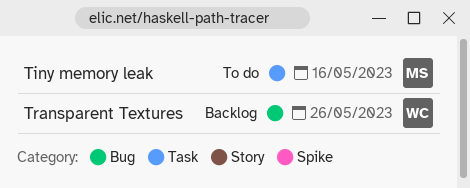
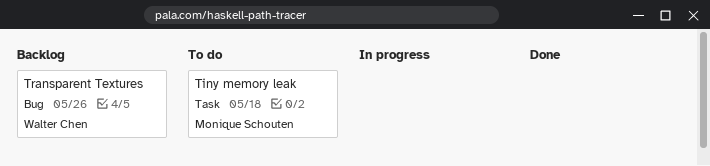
Tiny memory leak, due: May 16 -> May 18

